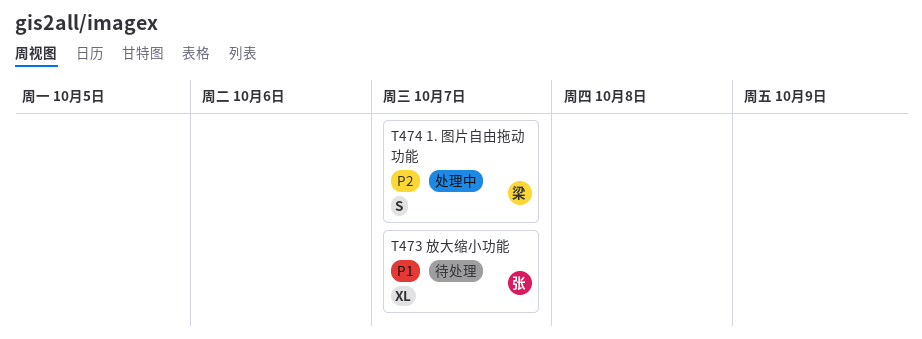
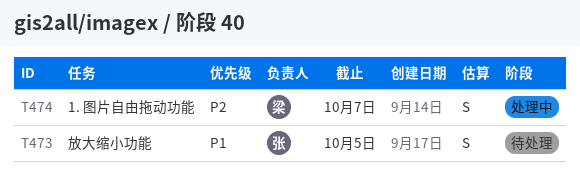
T473, estimate: XL -> S
T473, due: Oct 7 -> Oct 5

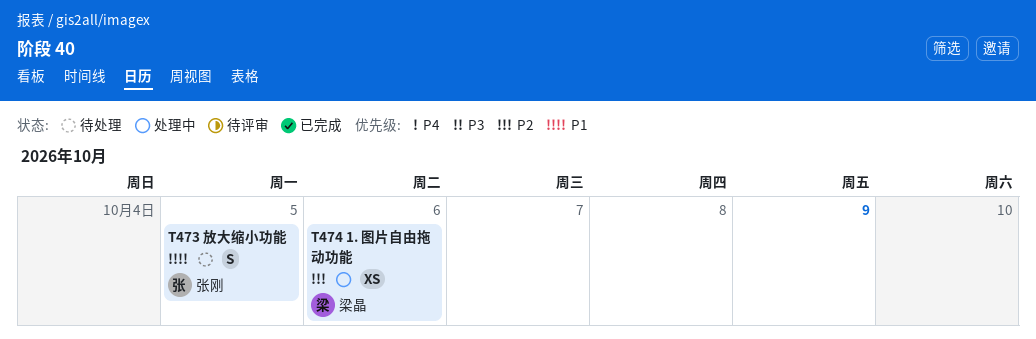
T474, estimate: S -> XS
T474, due: Oct 7 -> Oct 6

